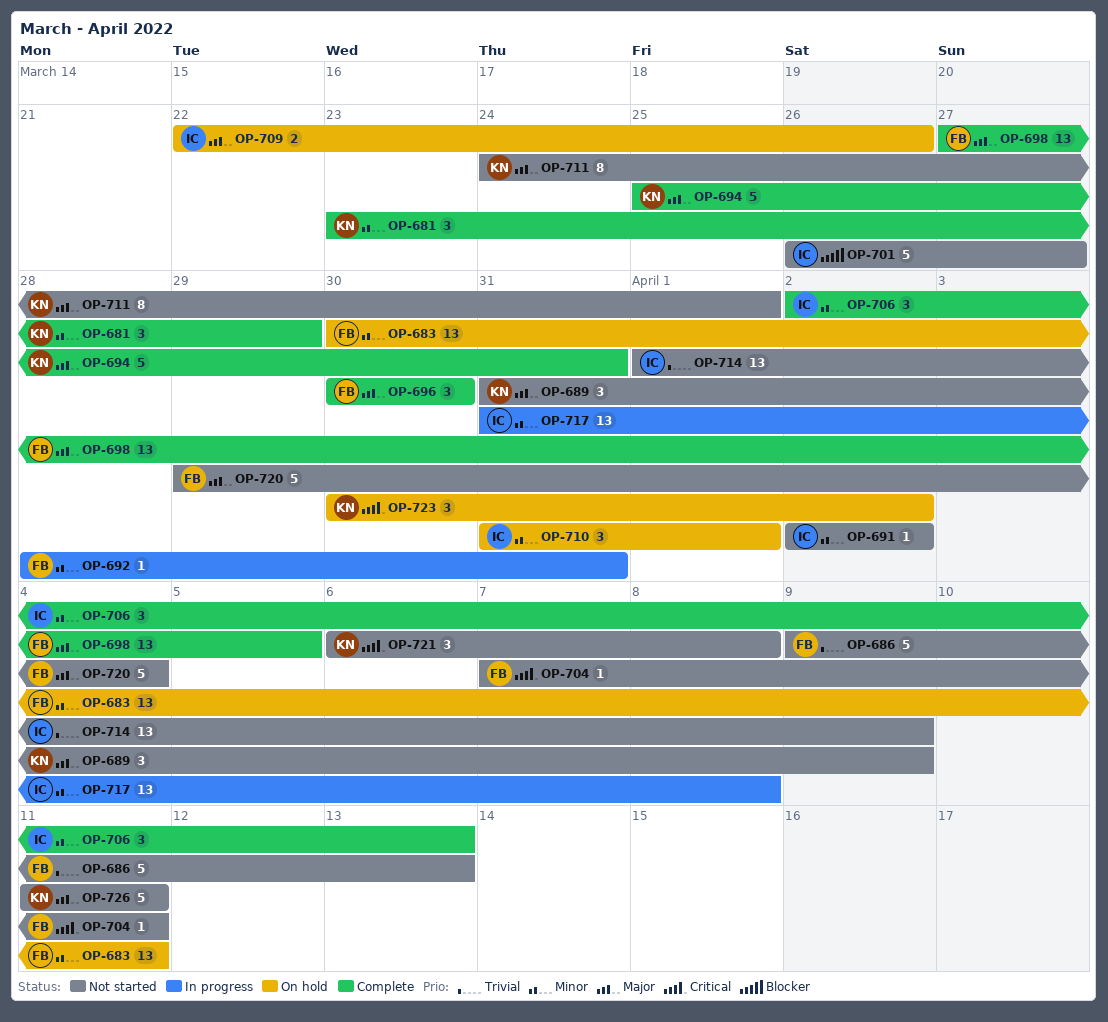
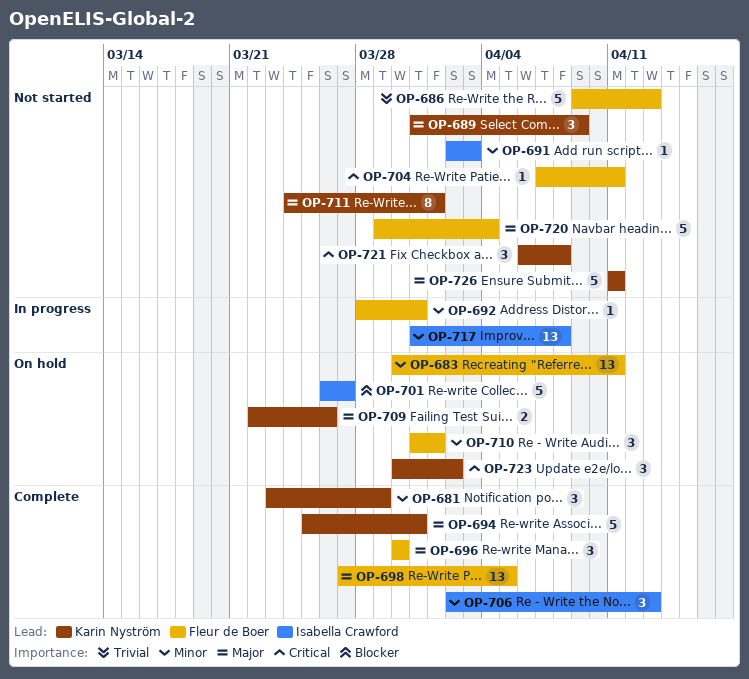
OP-691, due: Apr 2 -> Apr 3
OP-701, status: Not started -> On hold
OP-709, owner: Isabella Crawford -> Karin Nyström
OP-710, owner: Isabella Crawford -> Fleur de Boer
OP-714: present -> none

